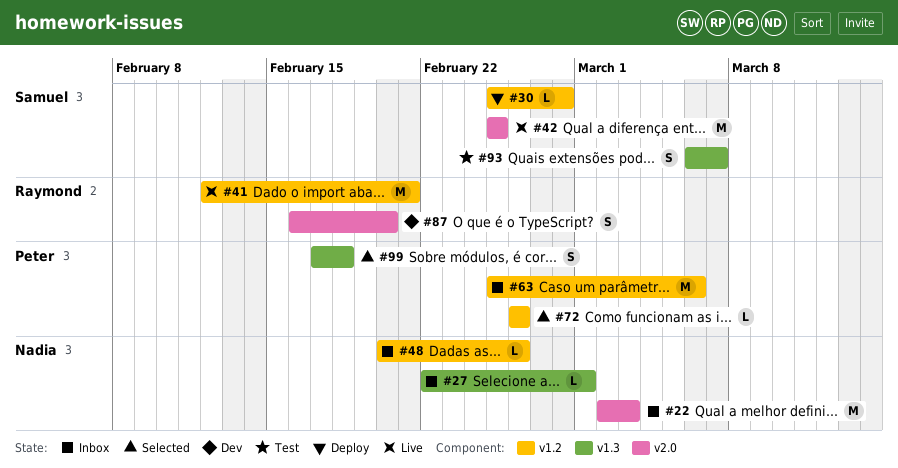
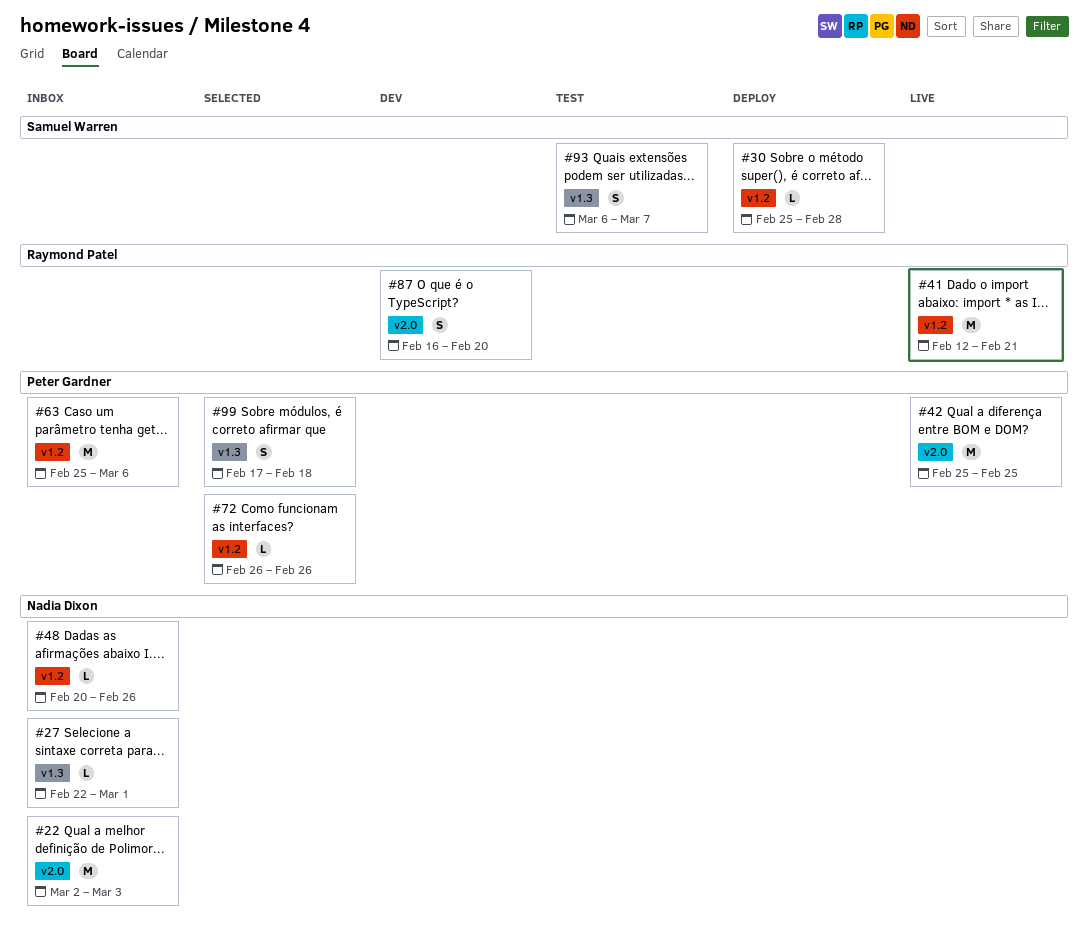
#42, owner: Samuel Warren -> Peter Gardner

